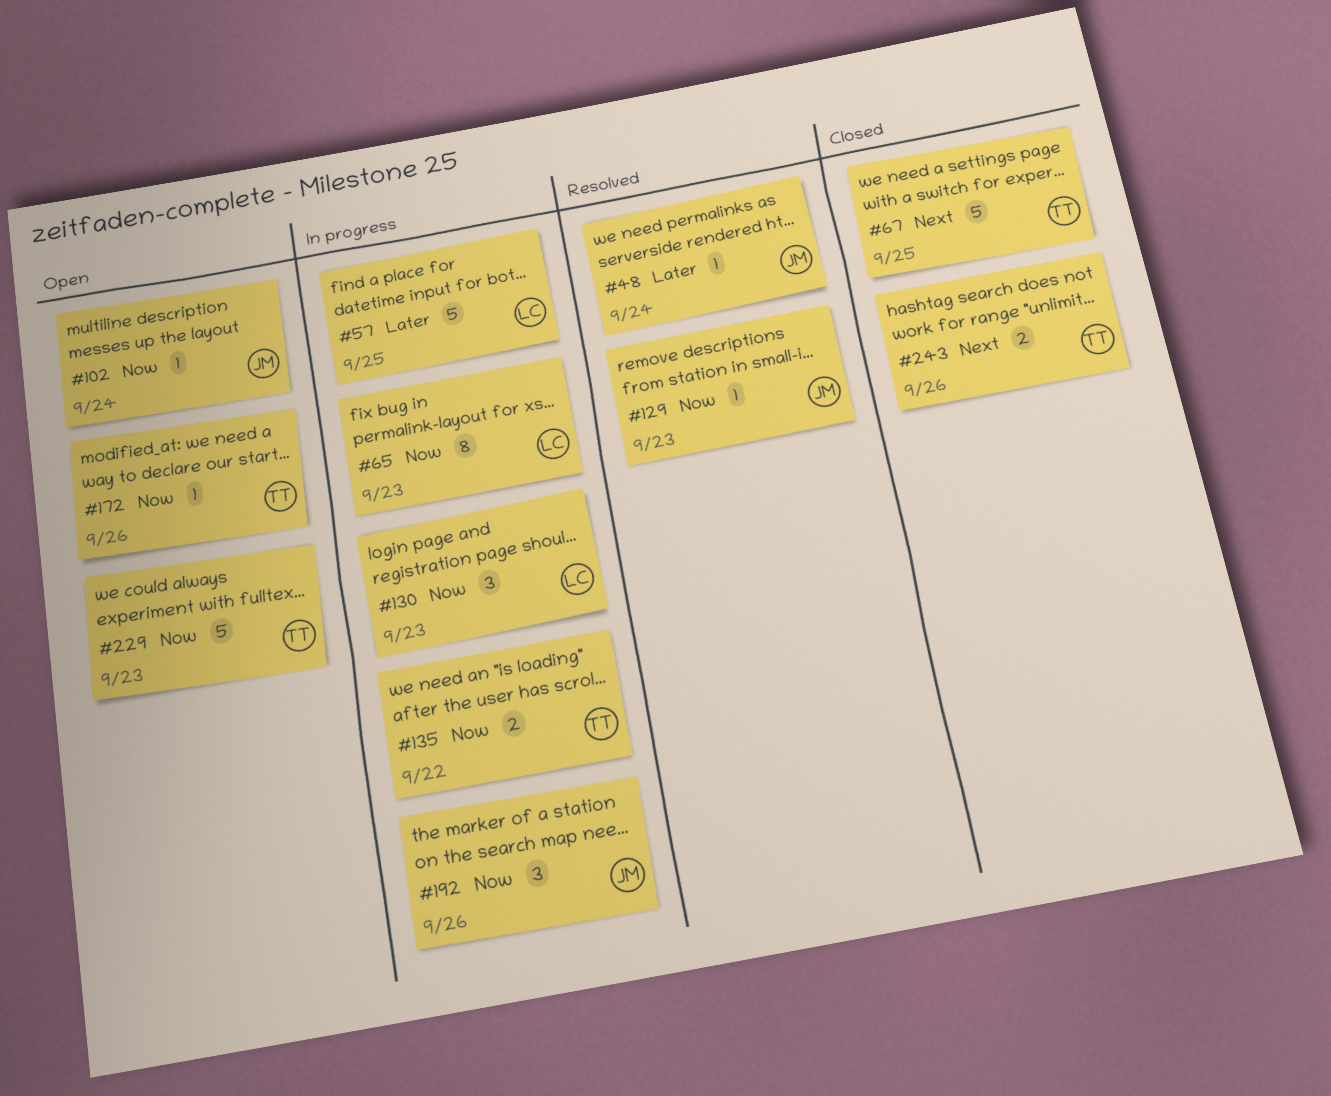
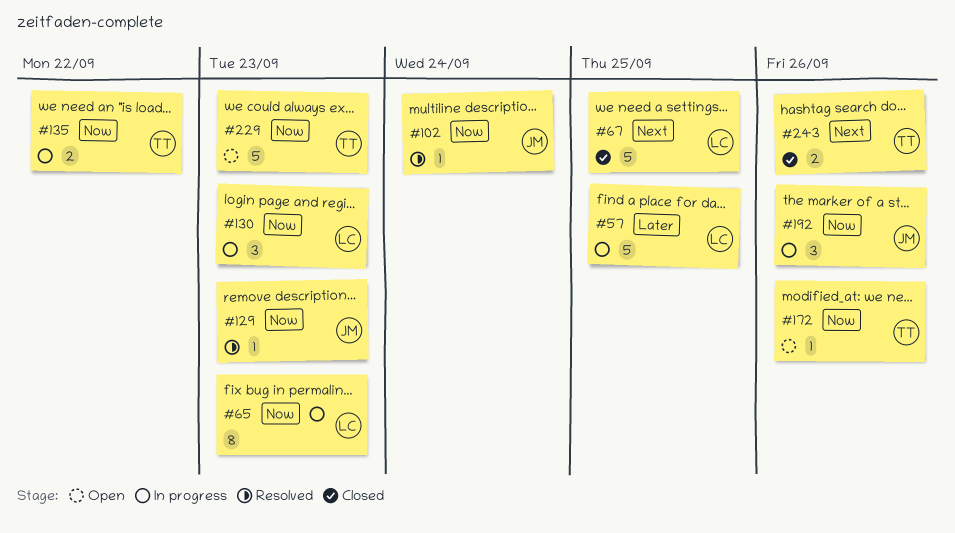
#48: present -> none
#67, owner: TT -> LC
#102, status: Open -> Resolved

